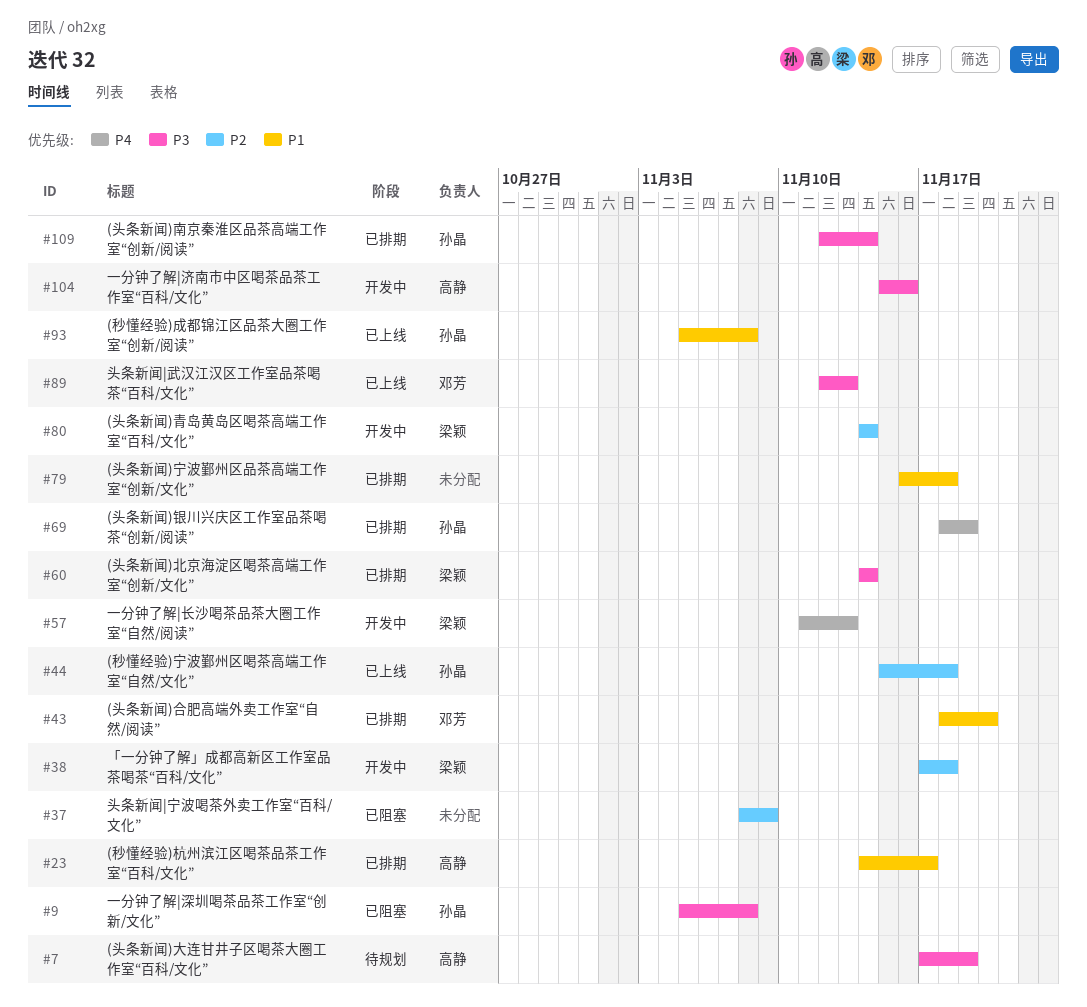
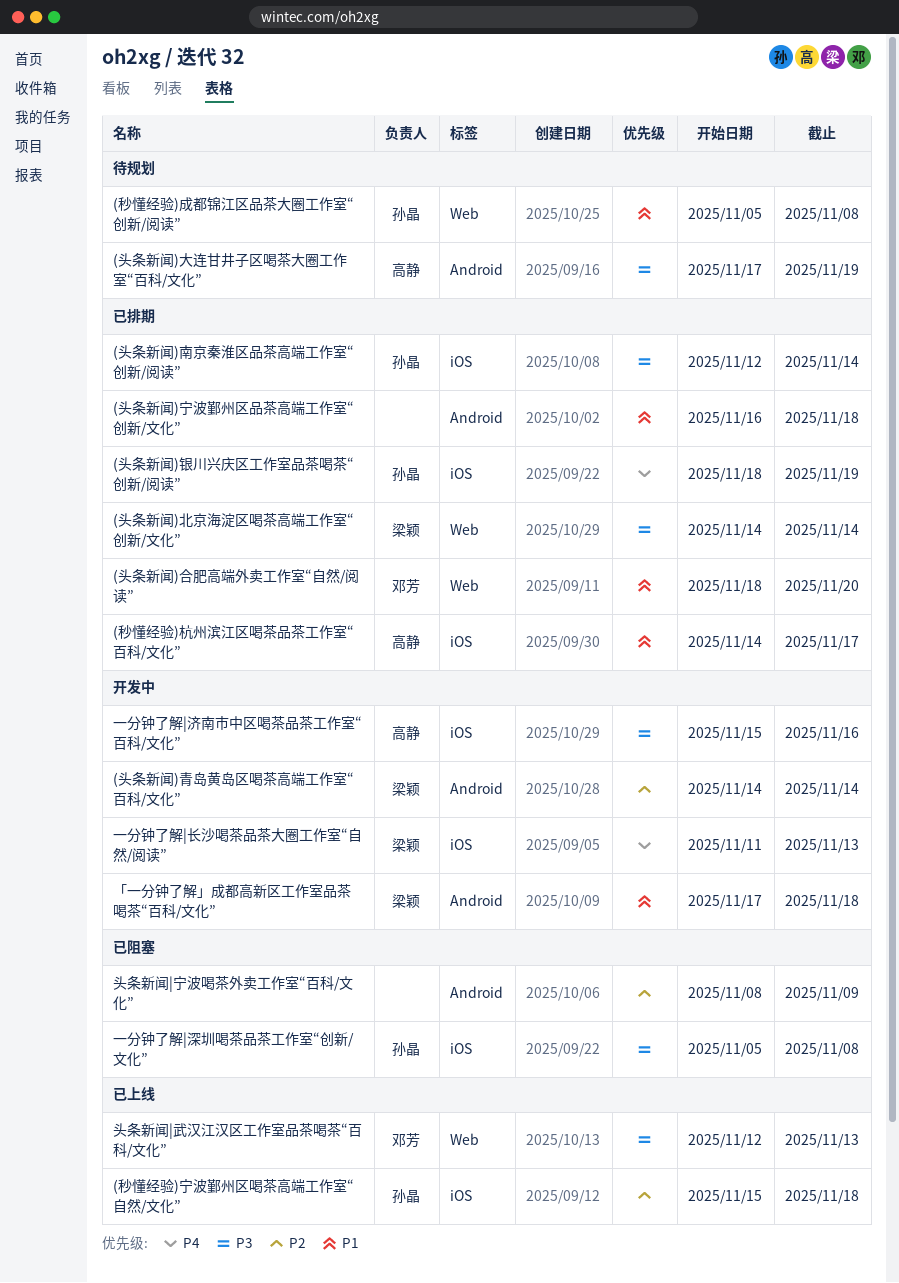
(秒懂经验)成都锦江区品茶大圈工作室“创新/阅读”, status: 已上线 -> 待规划
「一分钟了解」成都高新区工作室品茶喝茶“百科/文化”, priority: P2 -> P1

